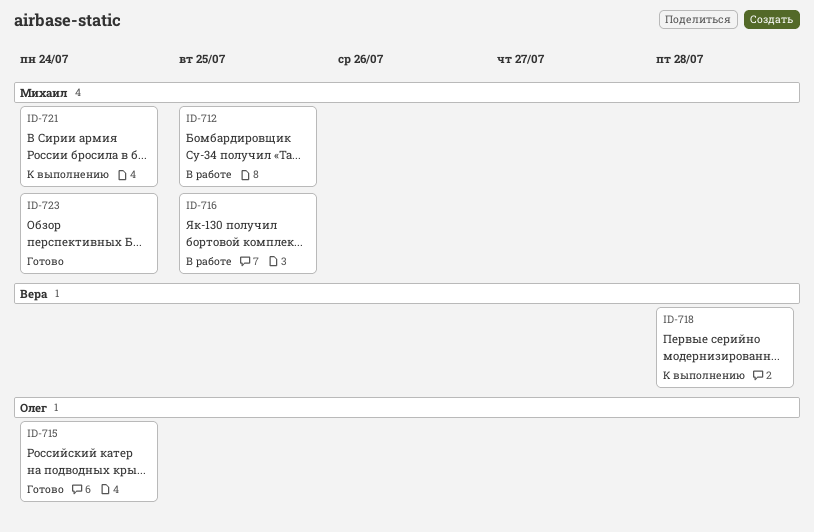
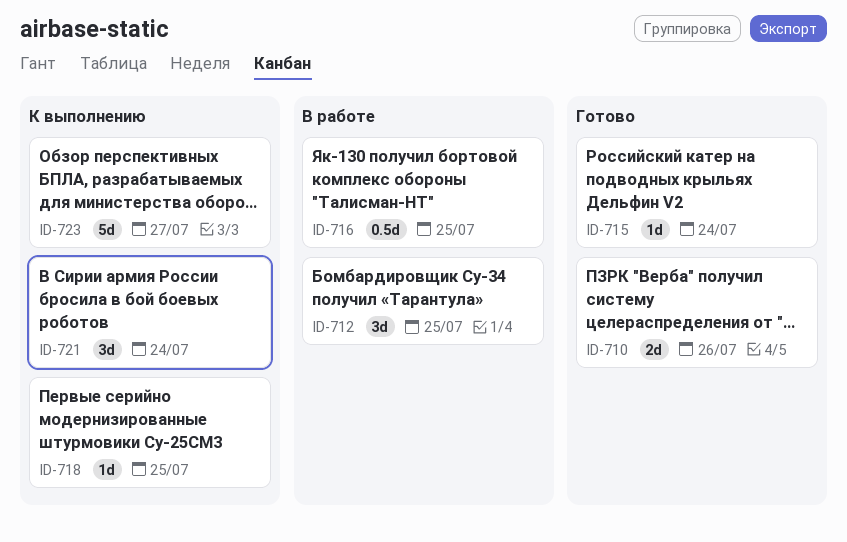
ID-710: none -> present
ID-718, due: Jul 28 -> Jul 25
ID-723, status: Готово -> К выполнению
ID-723, due: Jul 24 -> Jul 27

